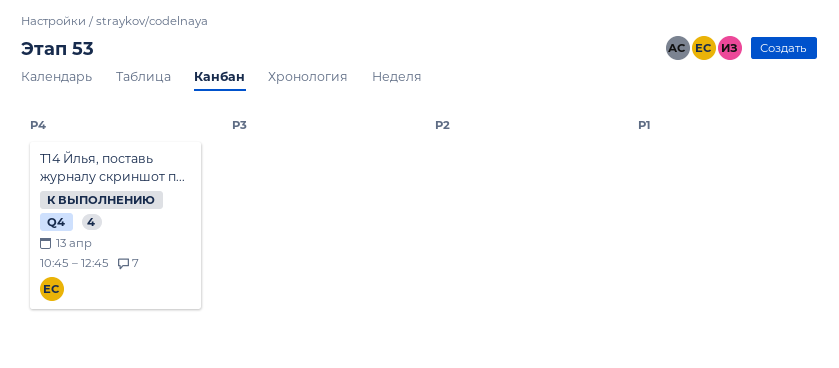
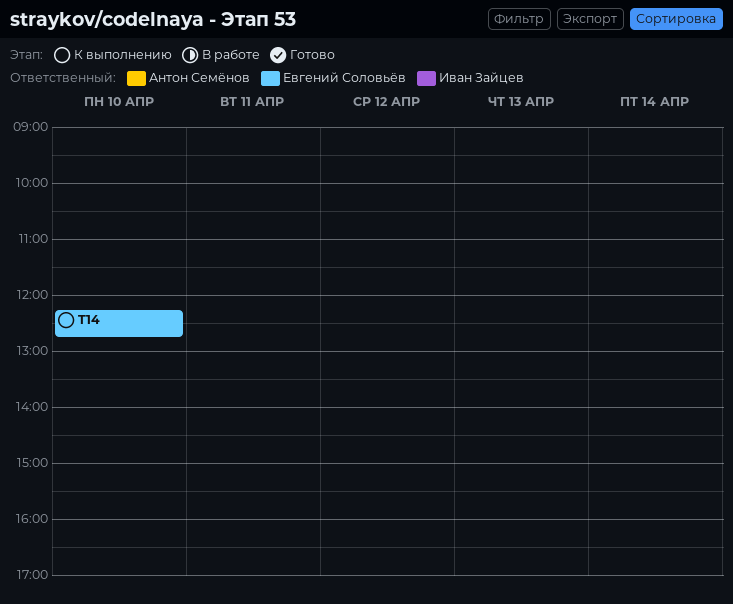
T14, day: Apr 13 -> Apr 10
T14, begins: 10:45 -> 12:15

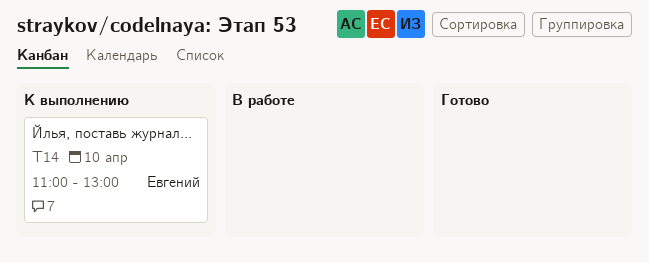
T14, begins: 12:15 -> 11:00
T14, ends: 12:45 -> 13:00

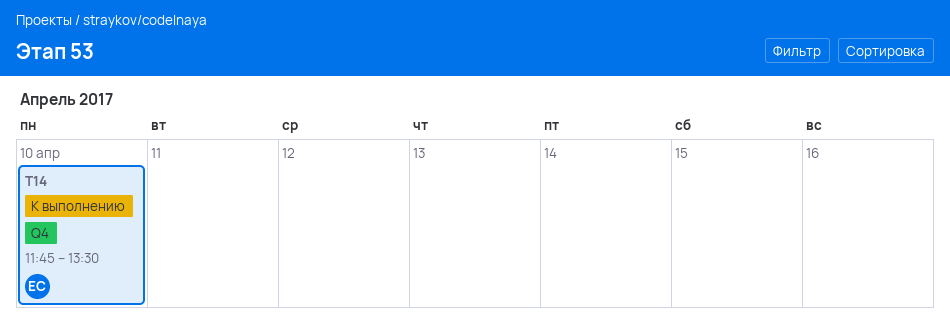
T14, begins: 11:00 -> 11:45
T14, ends: 13:00 -> 13:30

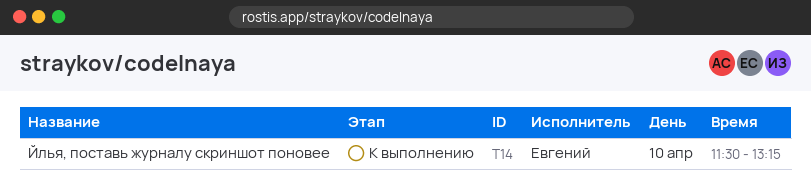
T14, begins: 11:45 -> 11:30
T14, ends: 13:30 -> 13:15

